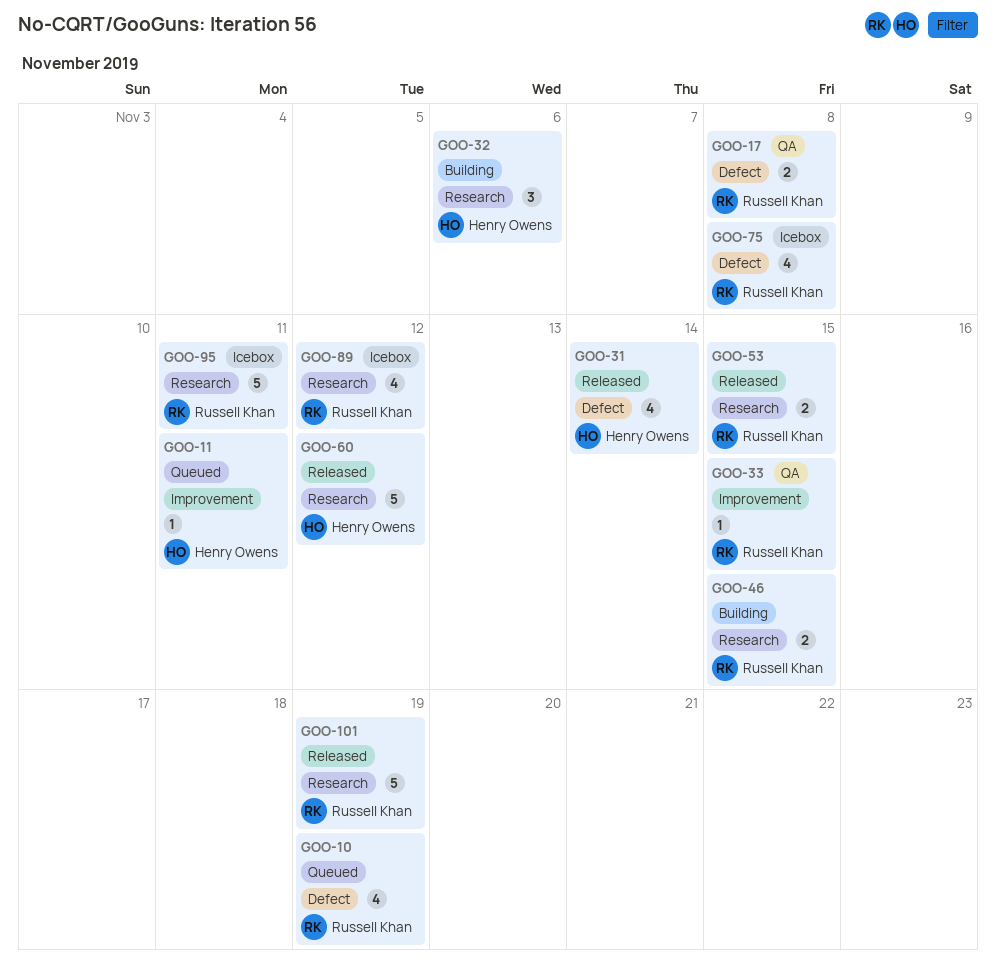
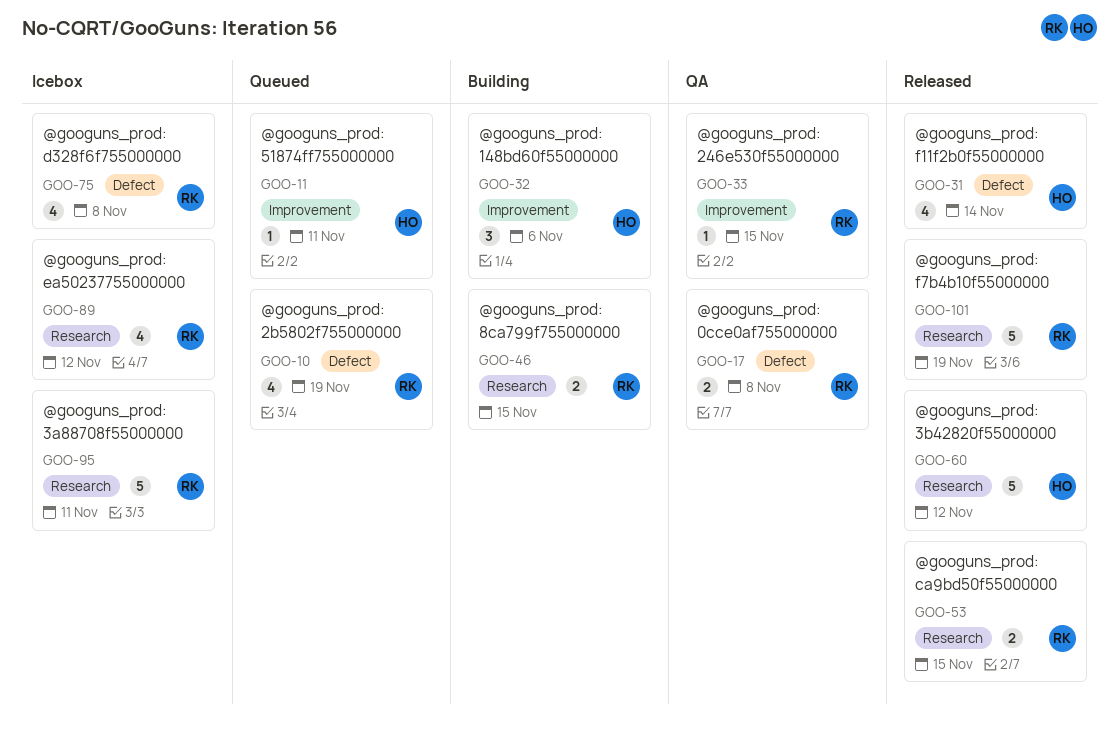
GOO-32, label: Research -> Improvement

